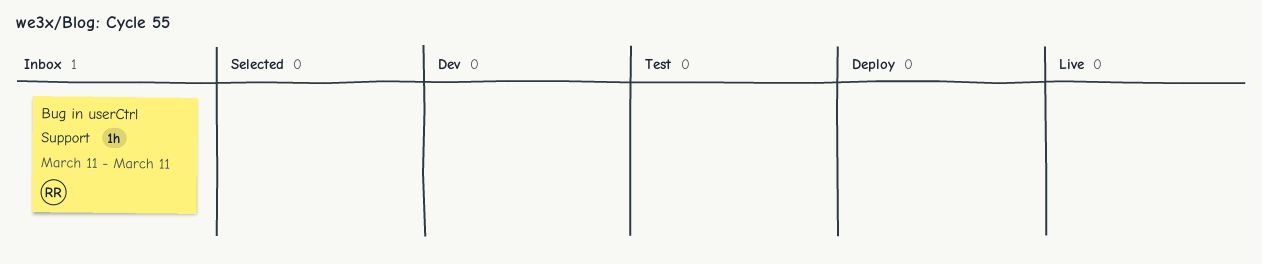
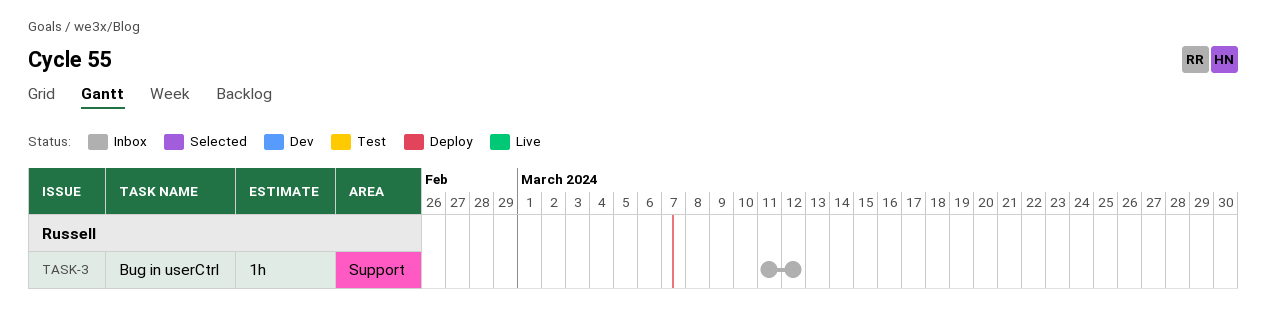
Bug in userCtrl, due: Mar 11 -> Mar 12

